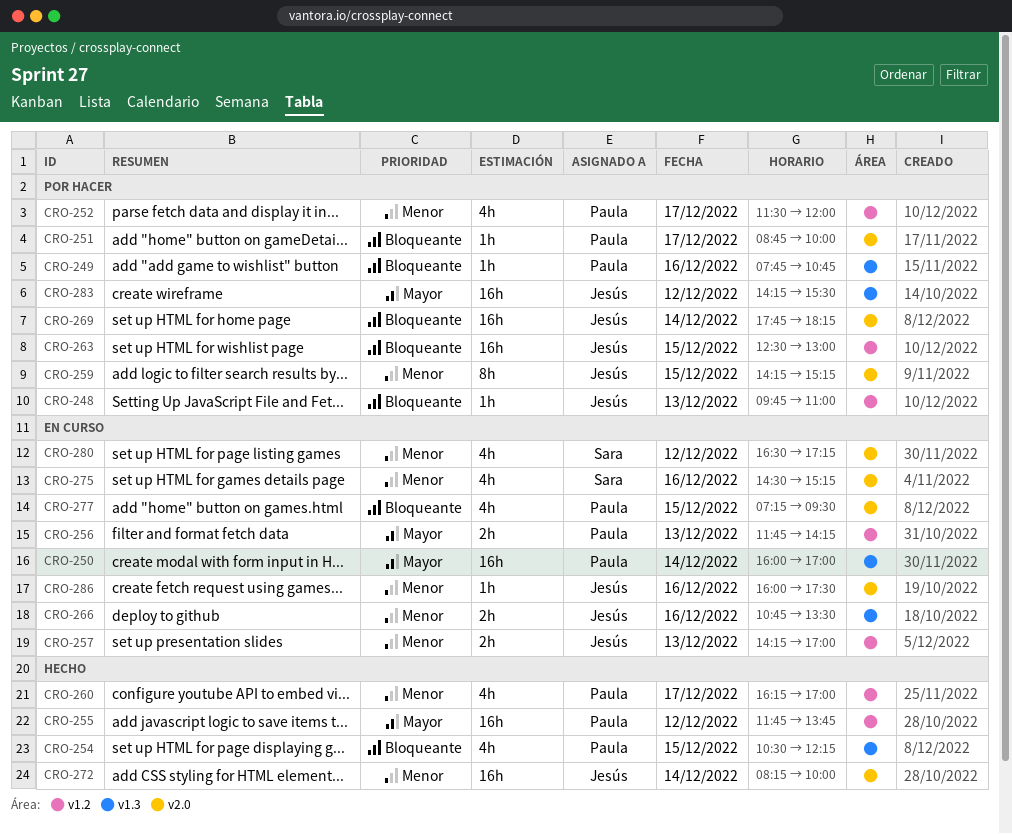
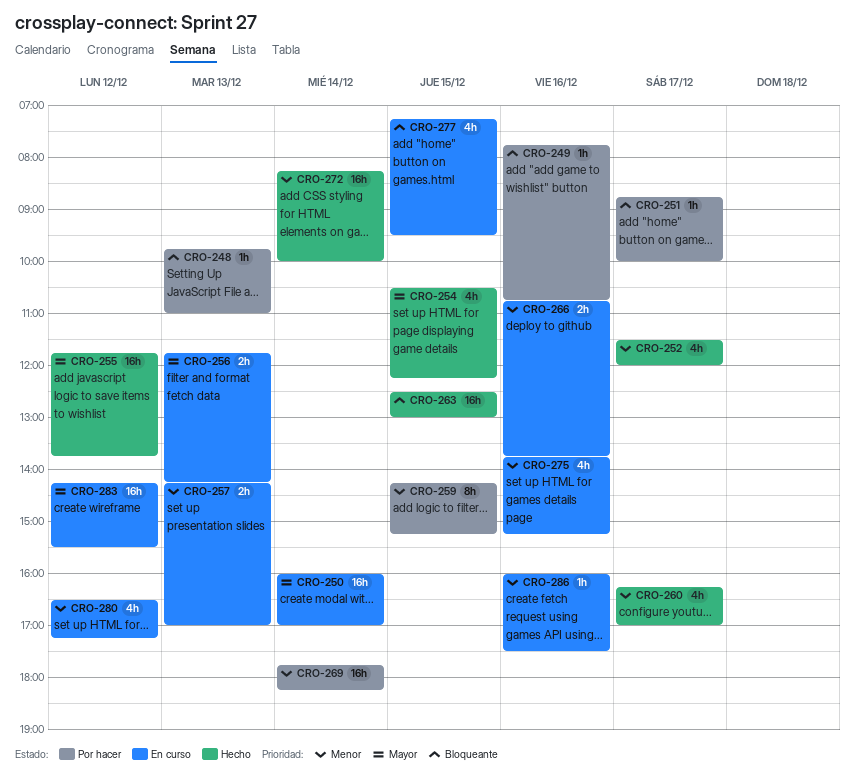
CRO-252, status: Por hacer -> Hecho
CRO-254, priority: Bloqueante -> Mayor
CRO-263, status: Por hacer -> Hecho
CRO-266, ends: 13:30 -> 13:45
CRO-269, priority: Bloqueante -> Menor
CRO-275, begins: 14:30 -> 13:45
CRO-283, status: Por hacer -> En curso

